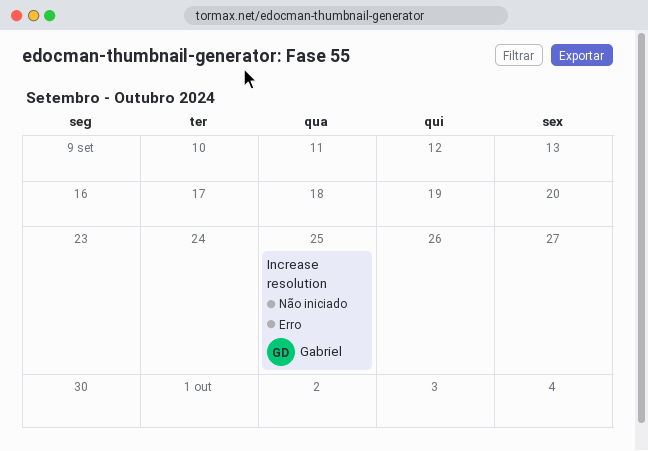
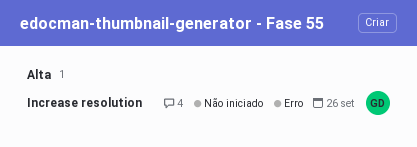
Increase resolution, due: Sep 25 -> Sep 26

